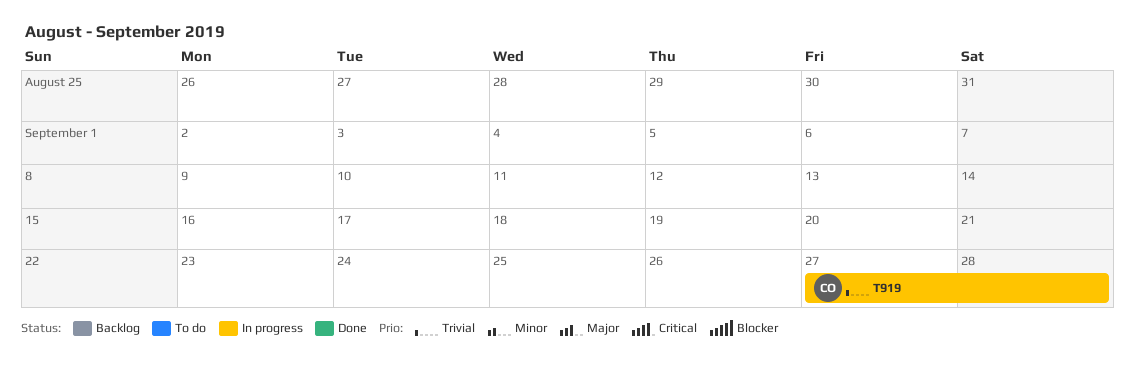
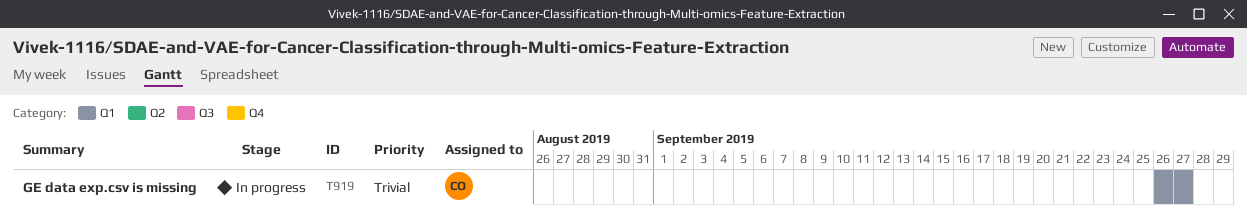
T919, start: Sep 27 -> Sep 26
T919, due: Sep 28 -> Sep 27

